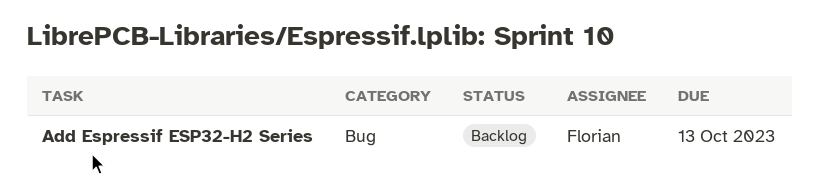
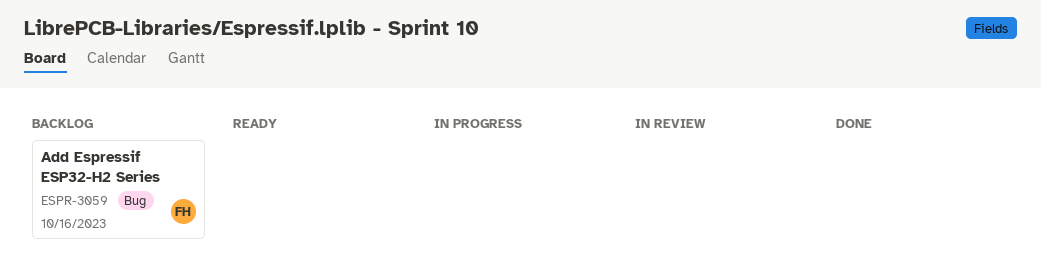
Add Espressif ESP32-H2 Series, due: Oct 13 -> Oct 16

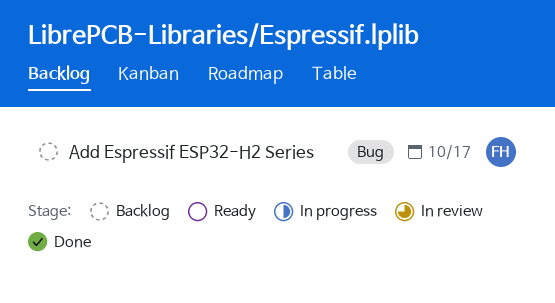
Add Espressif ESP32-H2 Series, due: Oct 16 -> Oct 17

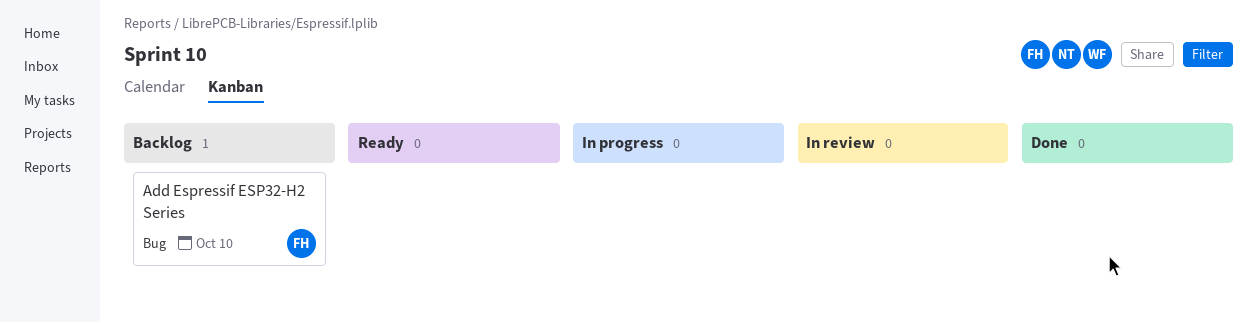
Add Espressif ESP32-H2 Series, due: Oct 17 -> Oct 10

